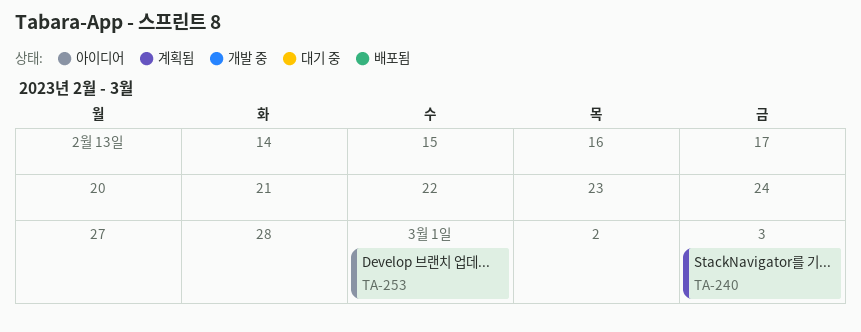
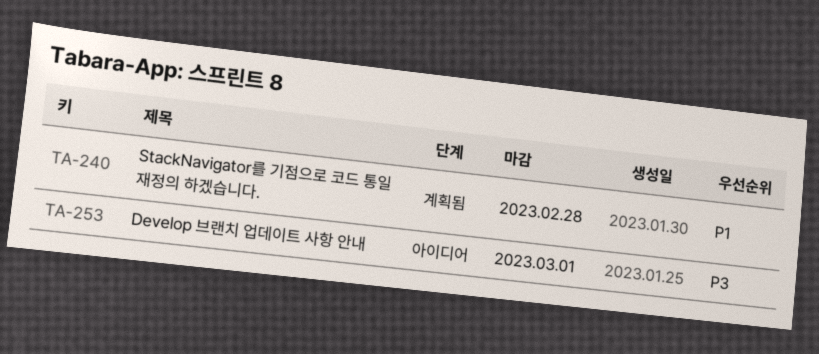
TA-240, due: Mar 3 -> Feb 28

